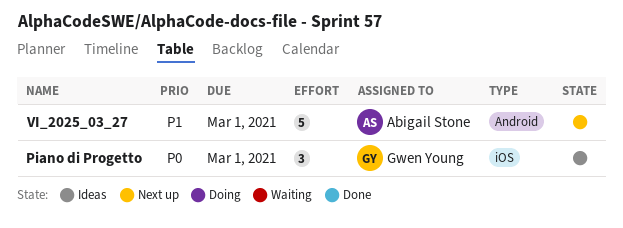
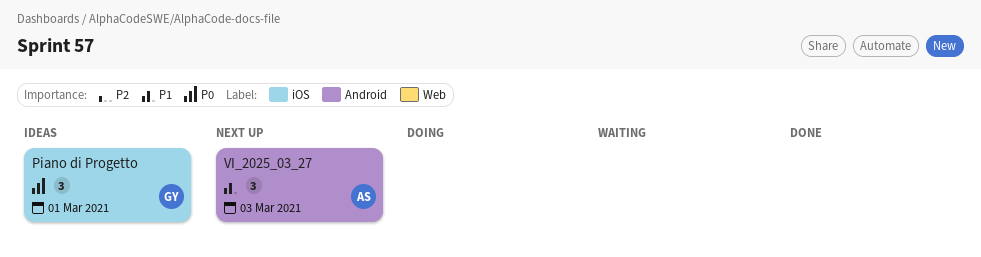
VI_2025_03_27, estimate: 5 -> 3
VI_2025_03_27, due: Mar 1 -> Mar 3

